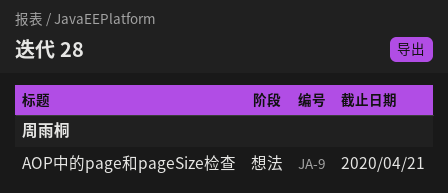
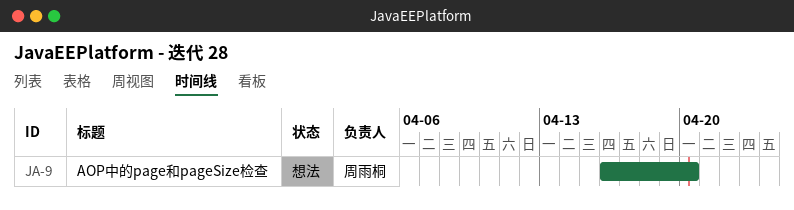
JA-9, due: Apr 21 -> Apr 20

